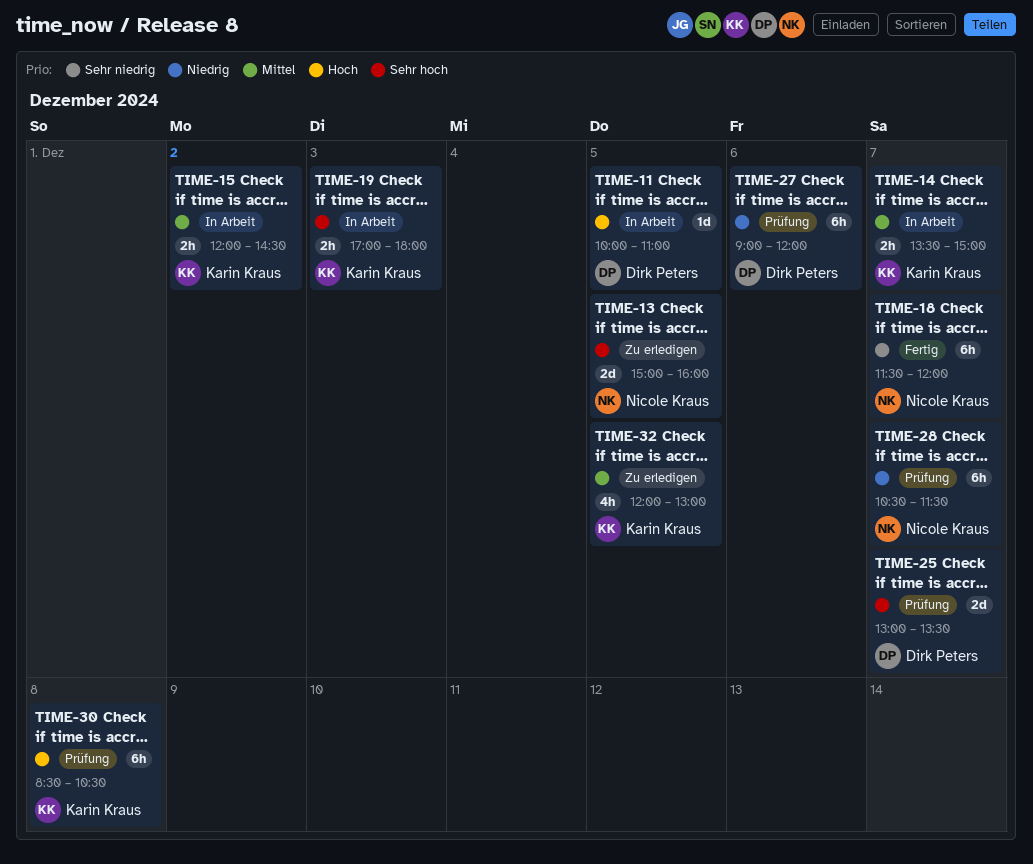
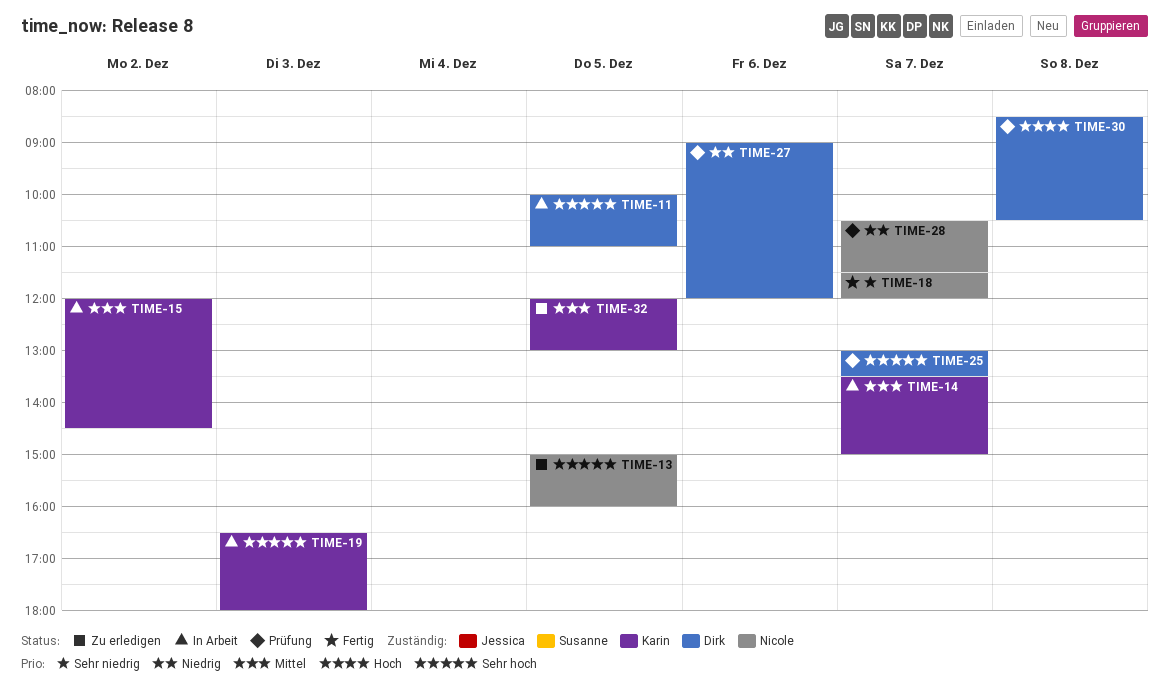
TIME-11, priority: Hoch -> Sehr hoch
TIME-19, begins: 17:00 -> 16:30
TIME-30, owner: Karin Kraus -> Dirk Peters

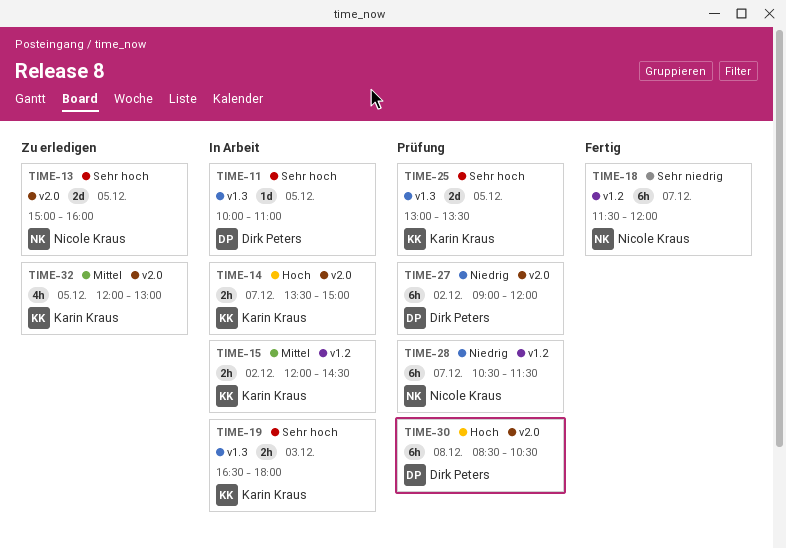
TIME-14, priority: Mittel -> Hoch
TIME-25, owner: Dirk Peters -> Karin Kraus
TIME-25, day: Dec 7 -> Dec 5
TIME-27, day: Dec 6 -> Dec 2

